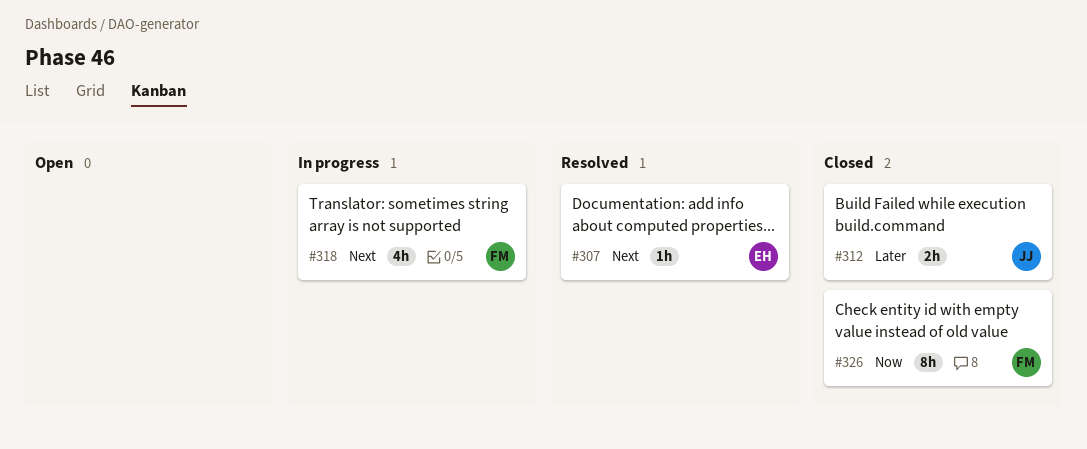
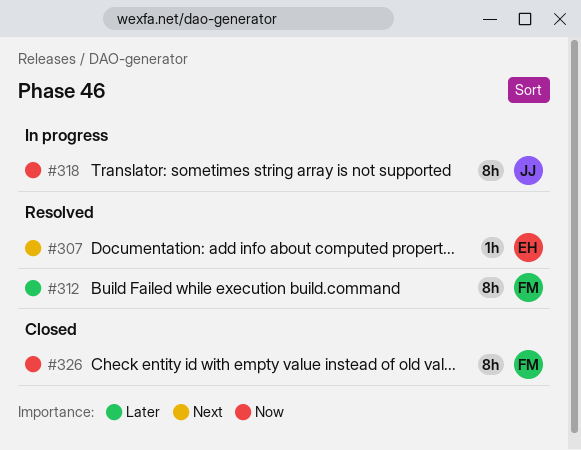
#312, status: Closed -> Resolved
#312, owner: JJ -> FM
#312, estimate: 2h -> 8h
#318, owner: FM -> JJ
#318, priority: Next -> Now
#318, estimate: 4h -> 8h

